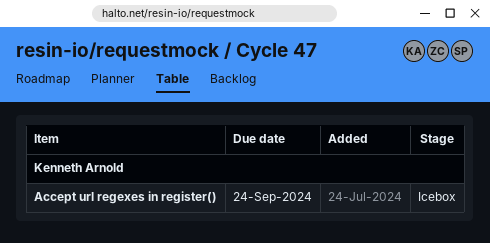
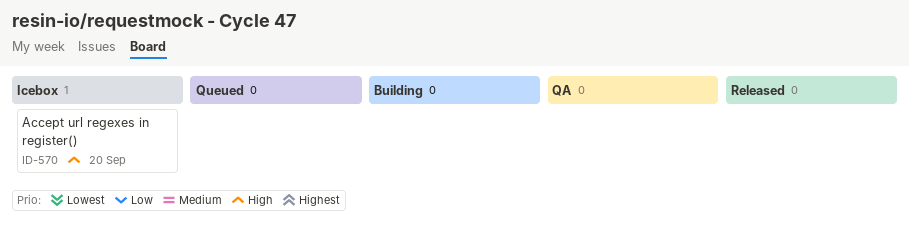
Accept url regexes in register(), due: Sep 24 -> Sep 20

